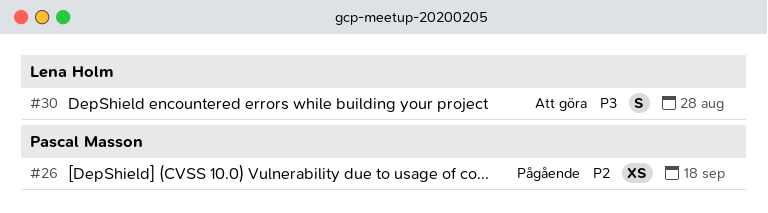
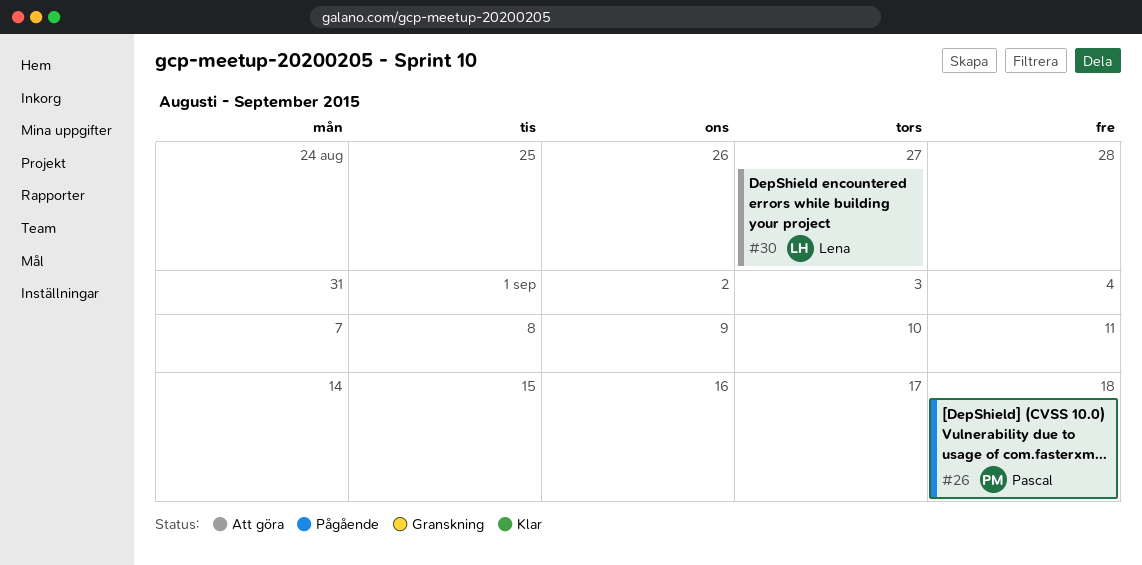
#30, due: Aug 28 -> Aug 27

